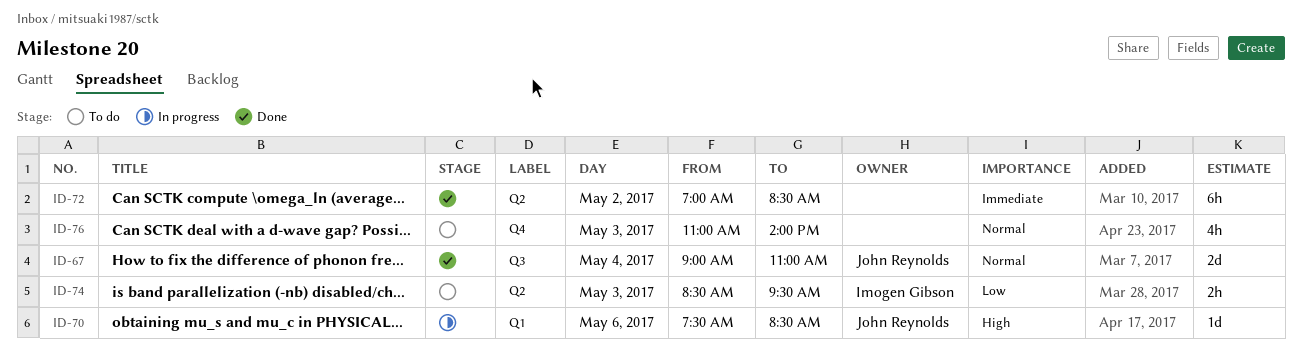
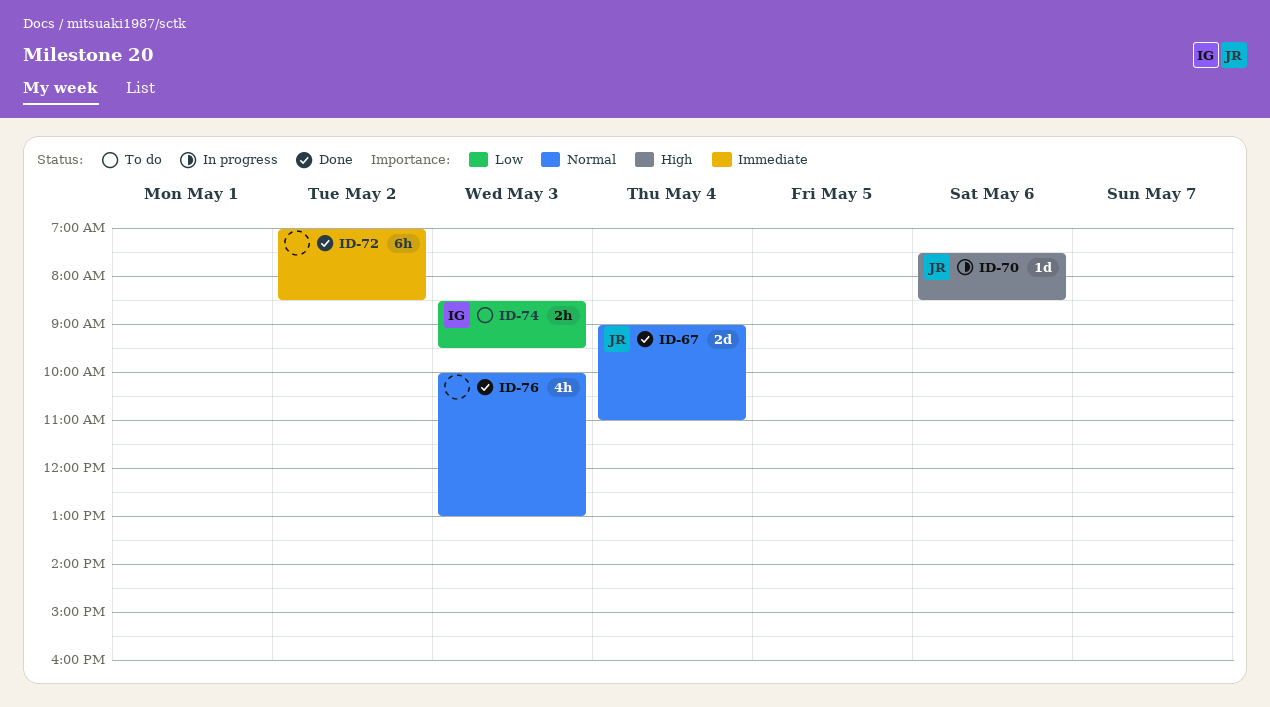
ID-76, status: To do -> Done
ID-76, begins: 11:00 -> 10:00
ID-76, ends: 14:00 -> 13:00

